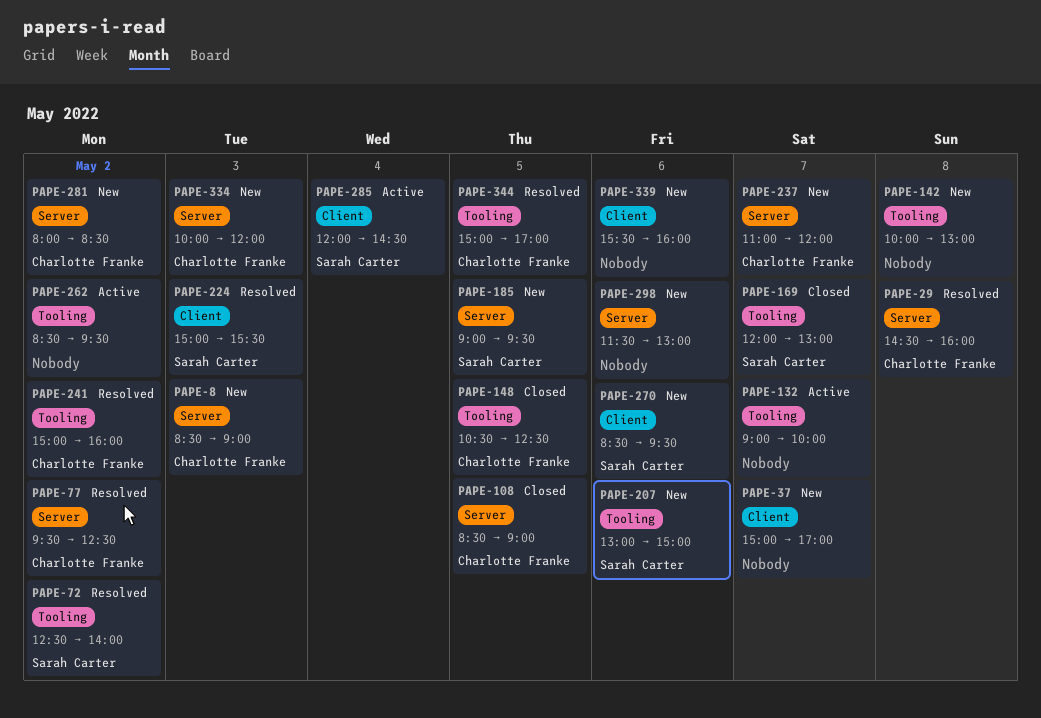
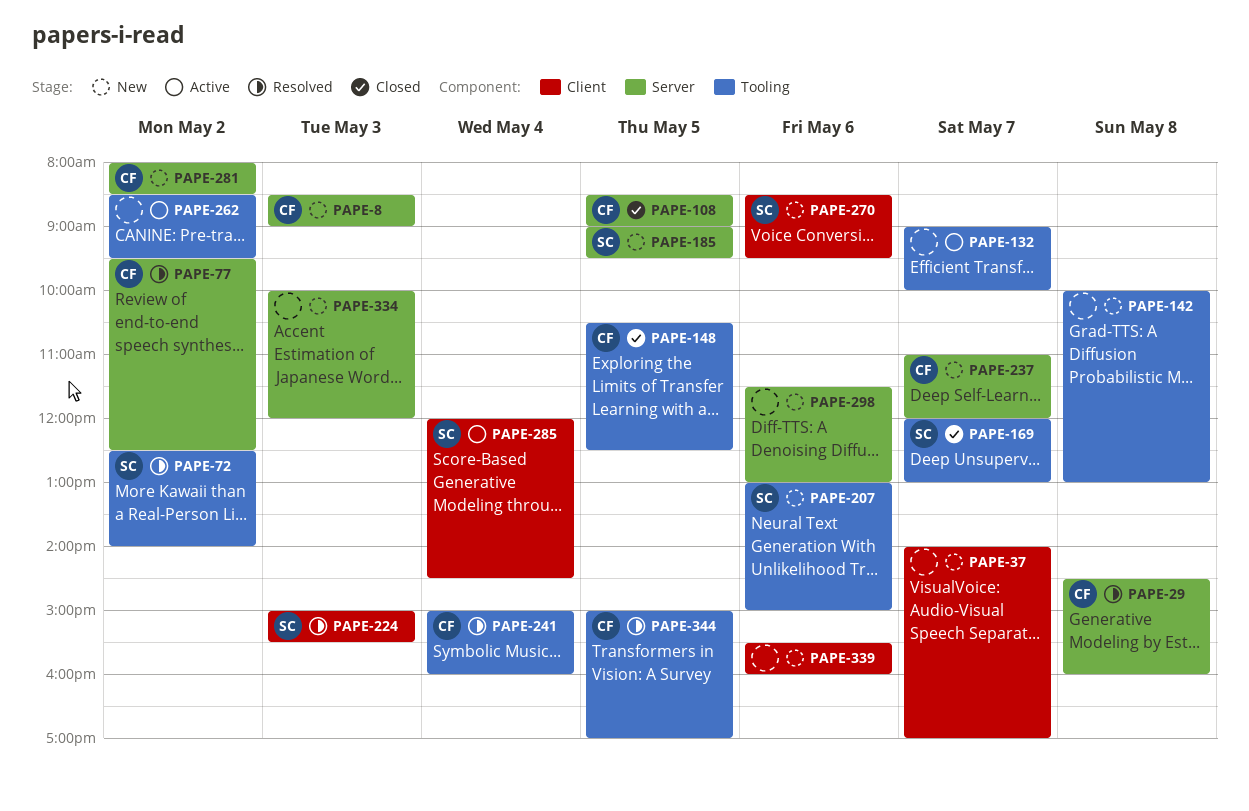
PAPE-37, begins: 15:00 -> 14:00
PAPE-241, day: May 2 -> May 4
PAPE-334, owner: Charlotte Franke -> none

